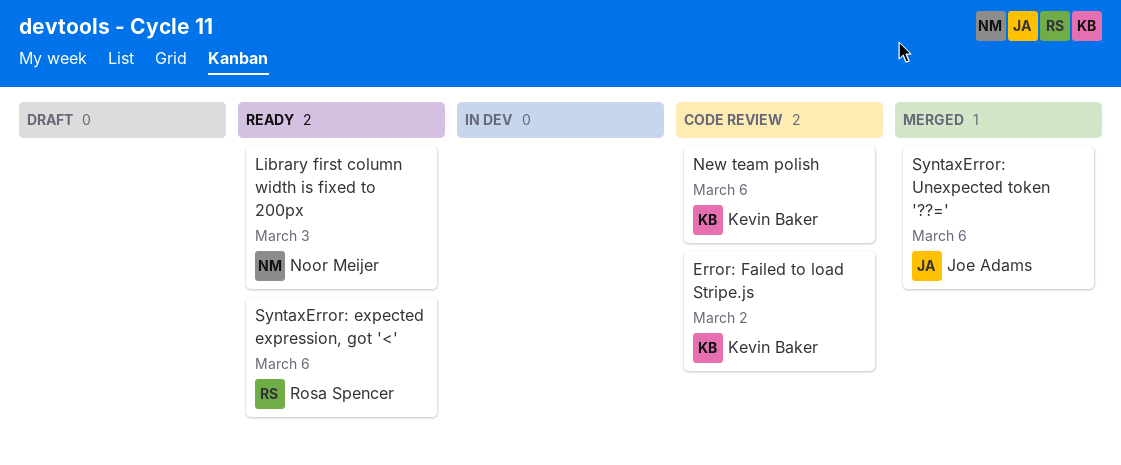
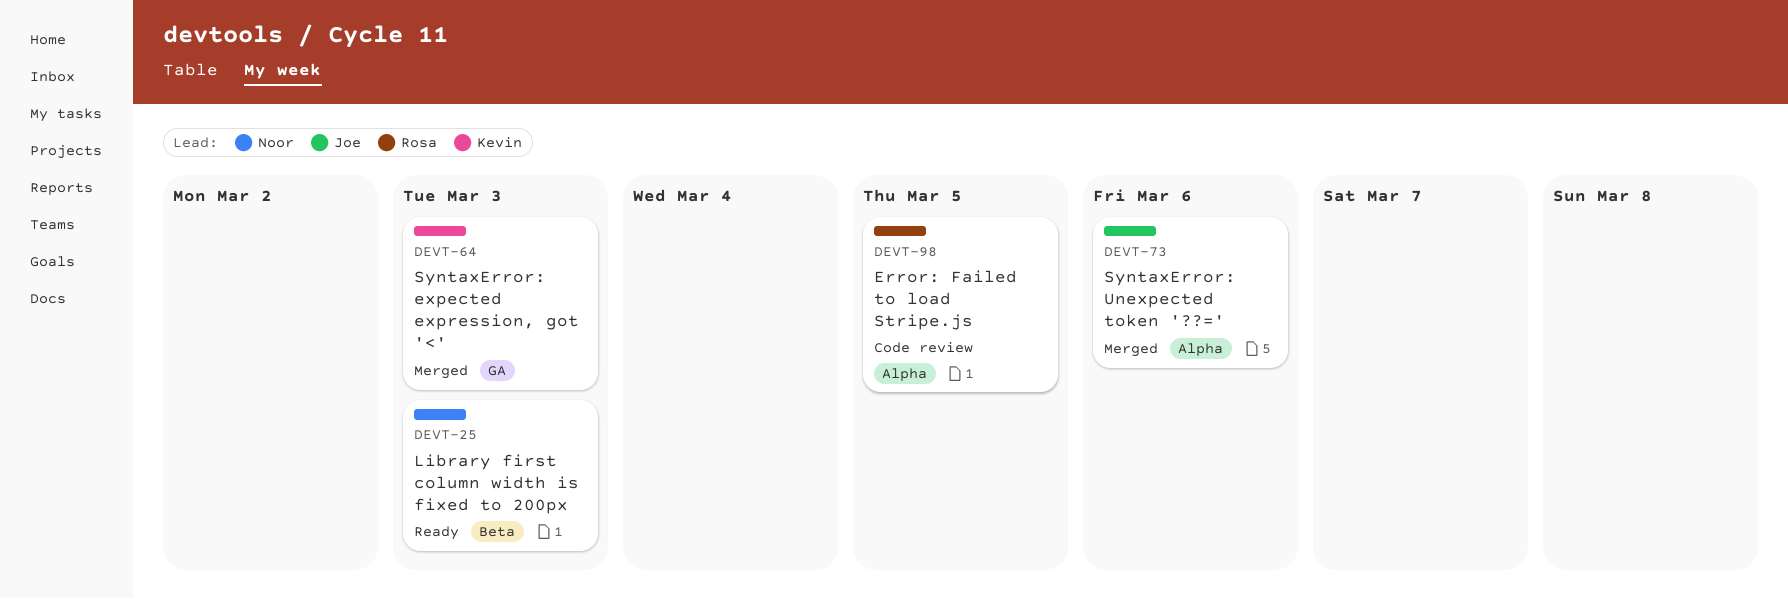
Error: Failed to load Stripe.js, owner: Kevin Baker -> Rosa Spencer
Error: Failed to load Stripe.js, due: Mar 2 -> Mar 5
New team polish: present -> none
SyntaxError: expected expression, got '<', status: Ready -> Merged
SyntaxError: expected expression, got '<', owner: Rosa Spencer -> Kevin Baker
SyntaxError: expected expression, got '<', due: Mar 6 -> Mar 3

